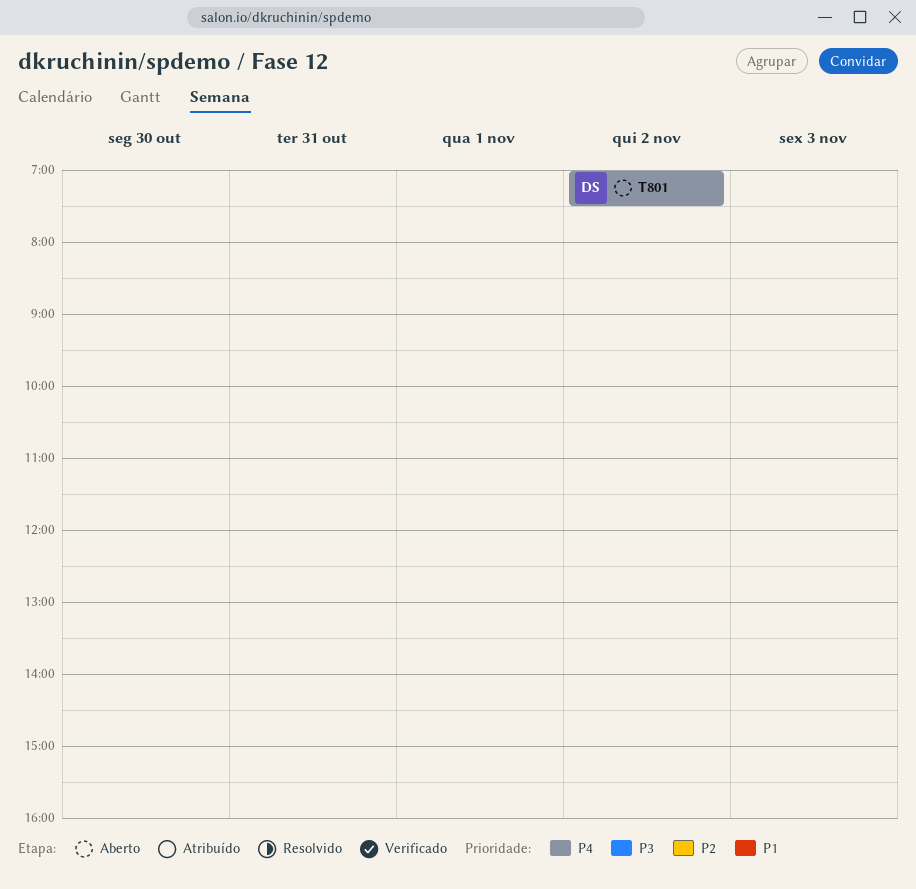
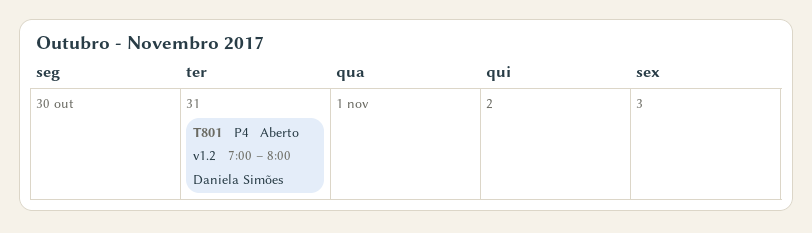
T801, day: Nov 2 -> Oct 31
T801, ends: 07:30 -> 08:00

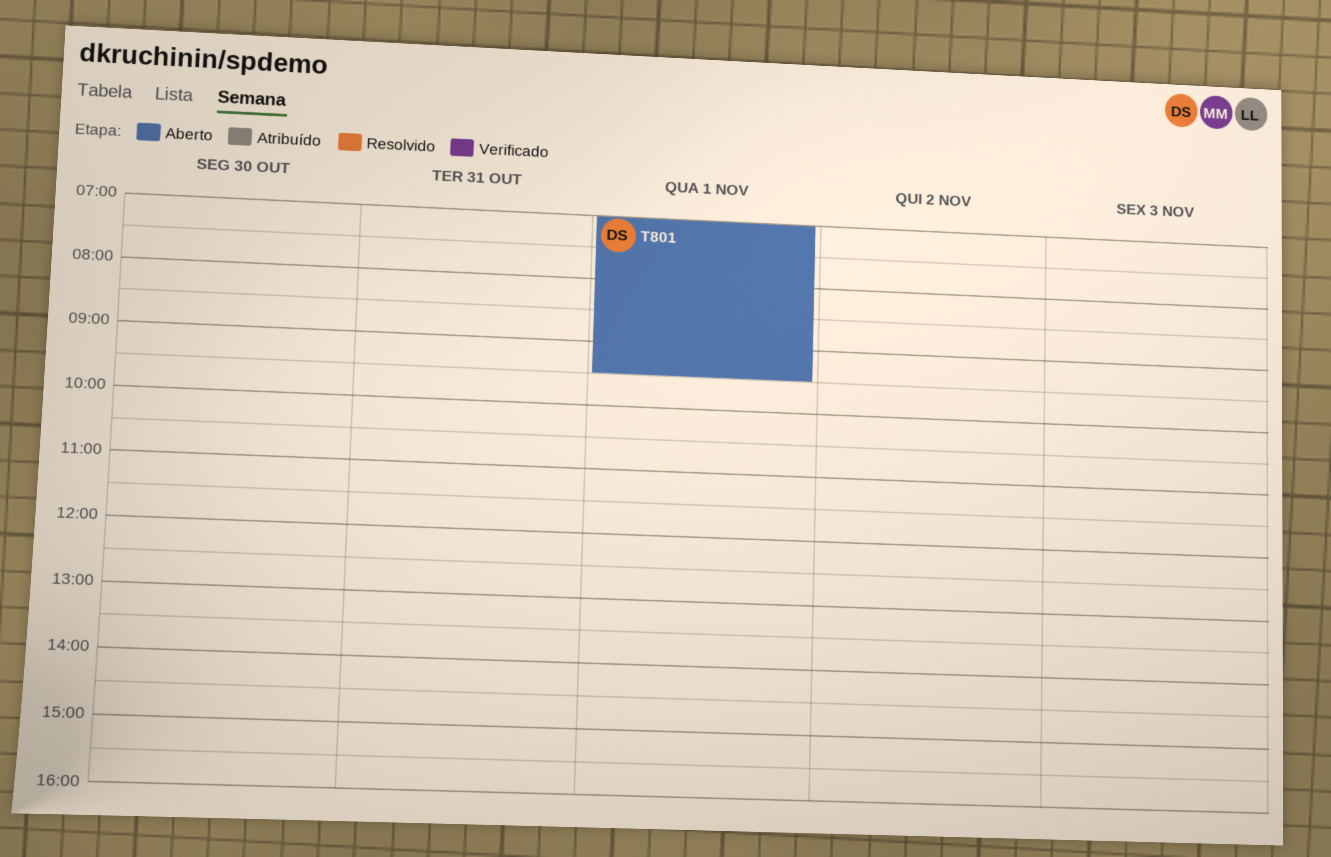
T801, day: Oct 31 -> Nov 1
T801, ends: 08:00 -> 09:30

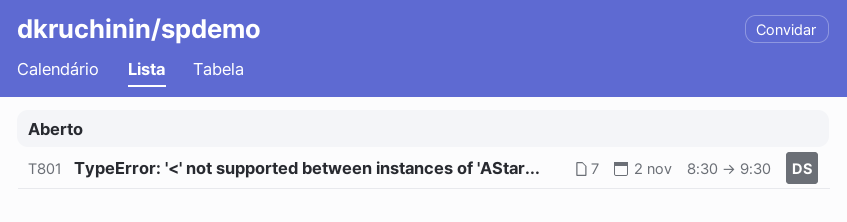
T801, day: Nov 1 -> Nov 2
T801, begins: 07:00 -> 08:30

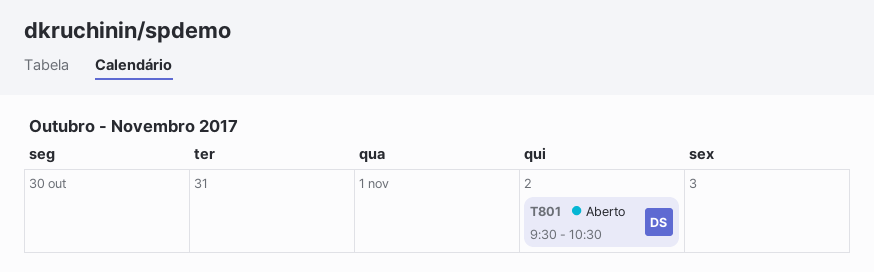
T801, begins: 08:30 -> 09:30
T801, ends: 09:30 -> 10:30

